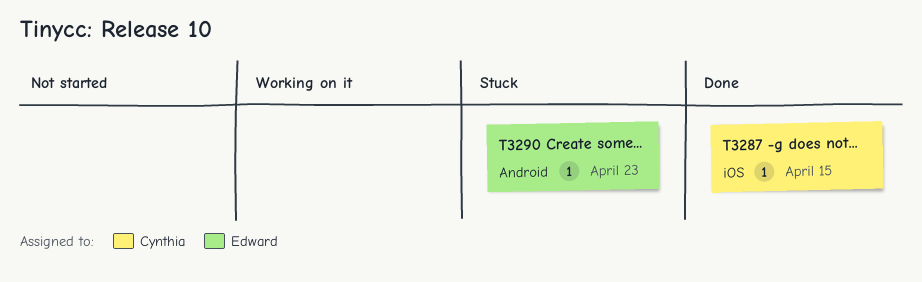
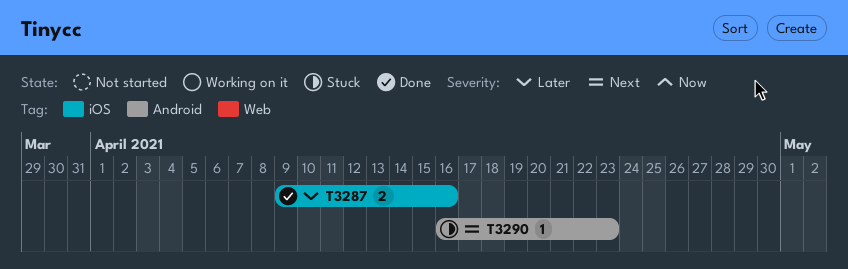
T3287, estimate: 1 -> 2
T3287, due: Apr 15 -> Apr 16

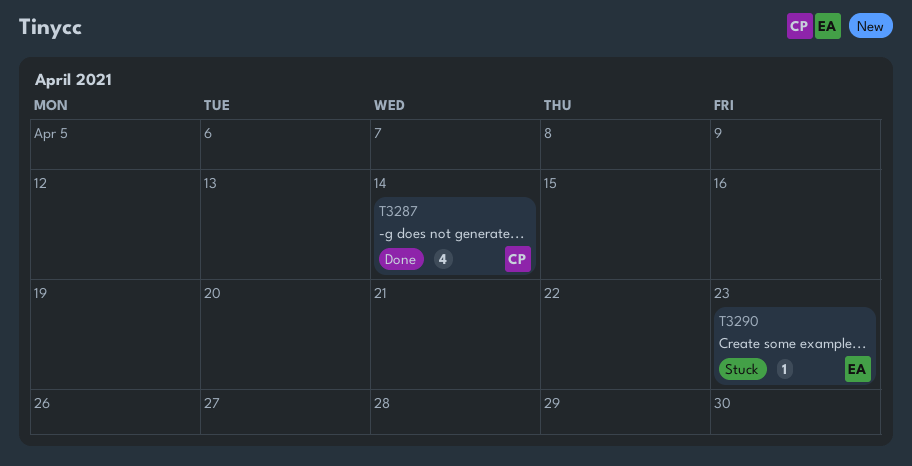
T3287, estimate: 2 -> 4
T3287, due: Apr 16 -> Apr 14

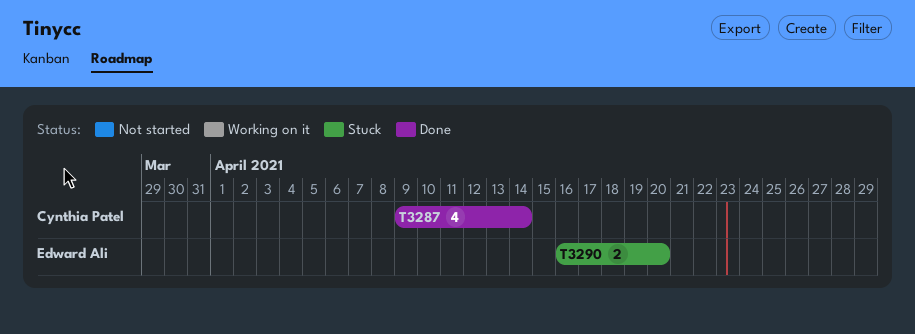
T3290, estimate: 1 -> 2
T3290, due: Apr 23 -> Apr 20

